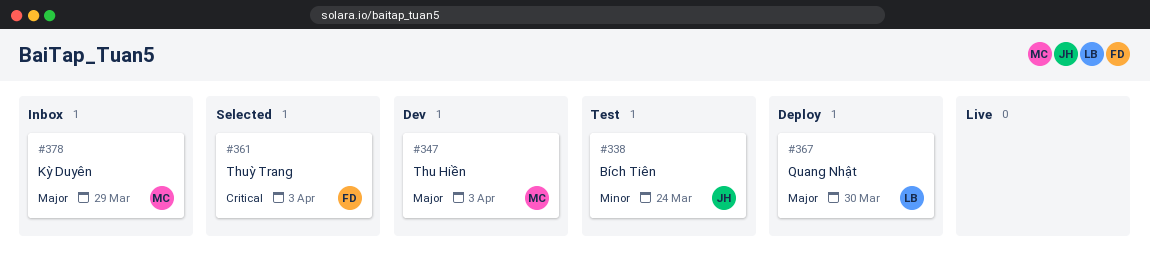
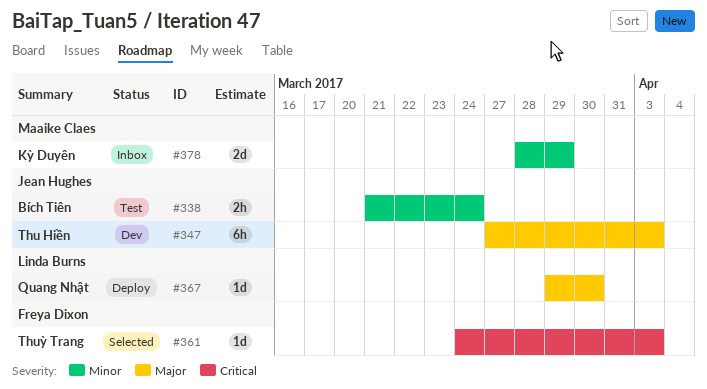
#347, owner: Maaike Claes -> Jean Hughes
#378, priority: Major -> Minor

